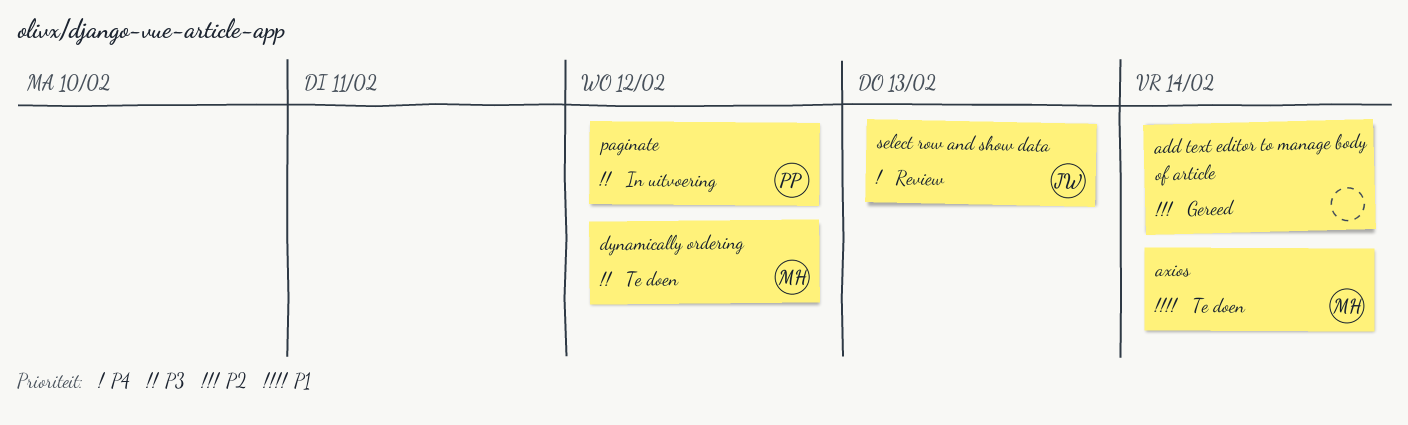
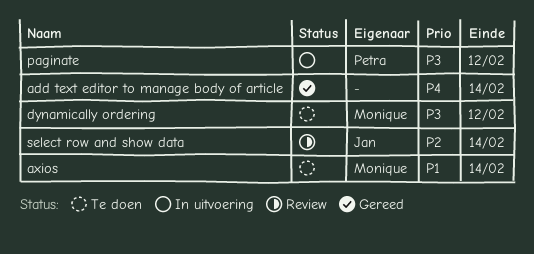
add text editor to manage body of article, priority: P2 -> P4
select row and show data, priority: P4 -> P2
select row and show data, due: Feb 13 -> Feb 14

